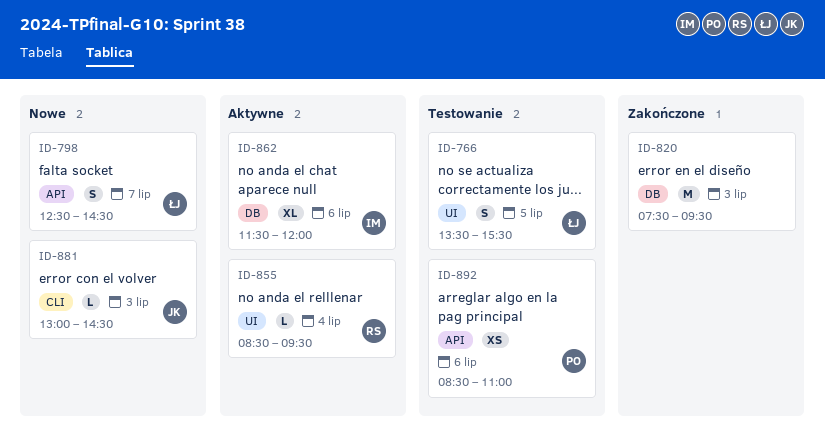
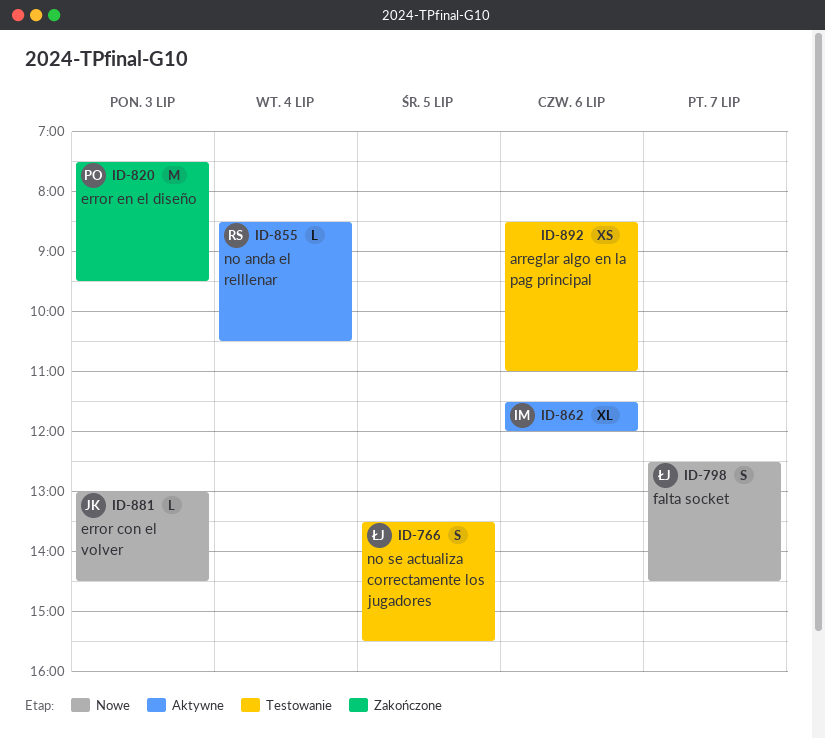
ID-820, owner: none -> PO
ID-855, ends: 09:30 -> 10:30
ID-892, owner: PO -> none

